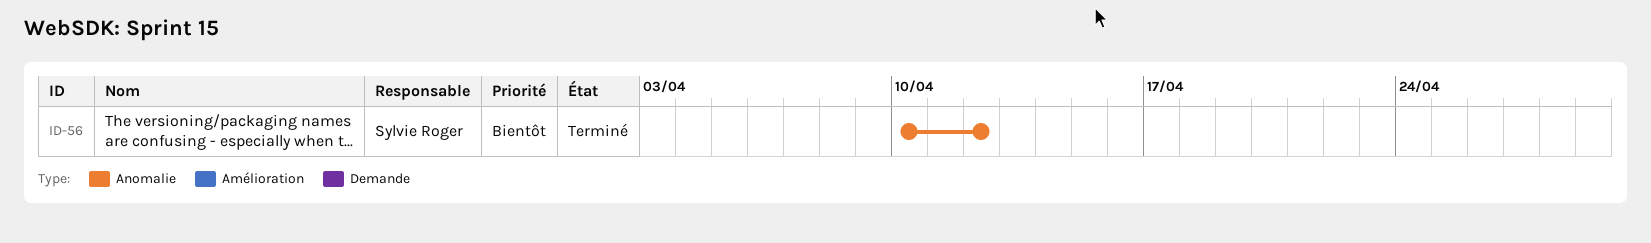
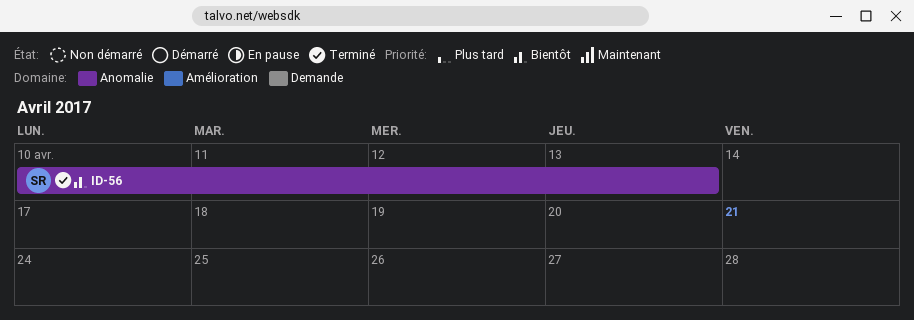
ID-56, due: Apr 12 -> Apr 13

